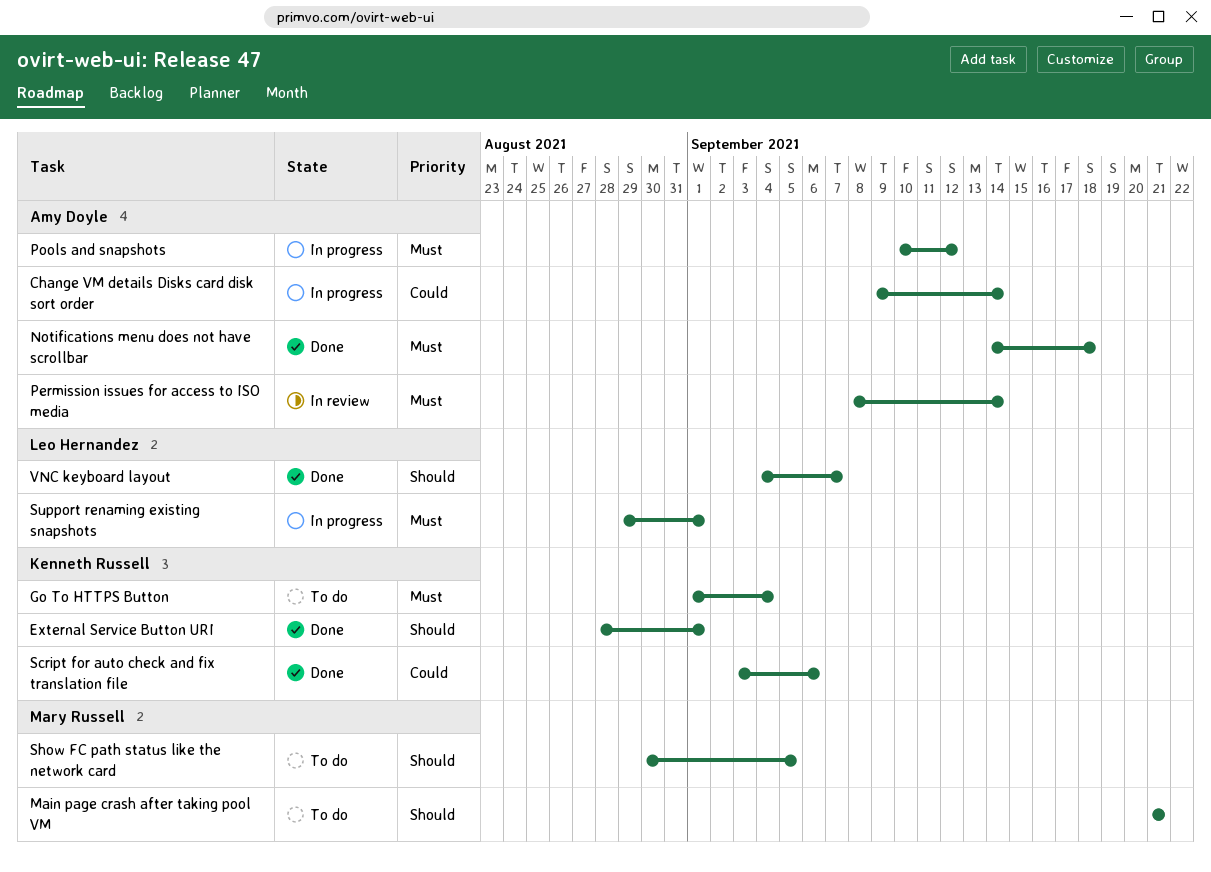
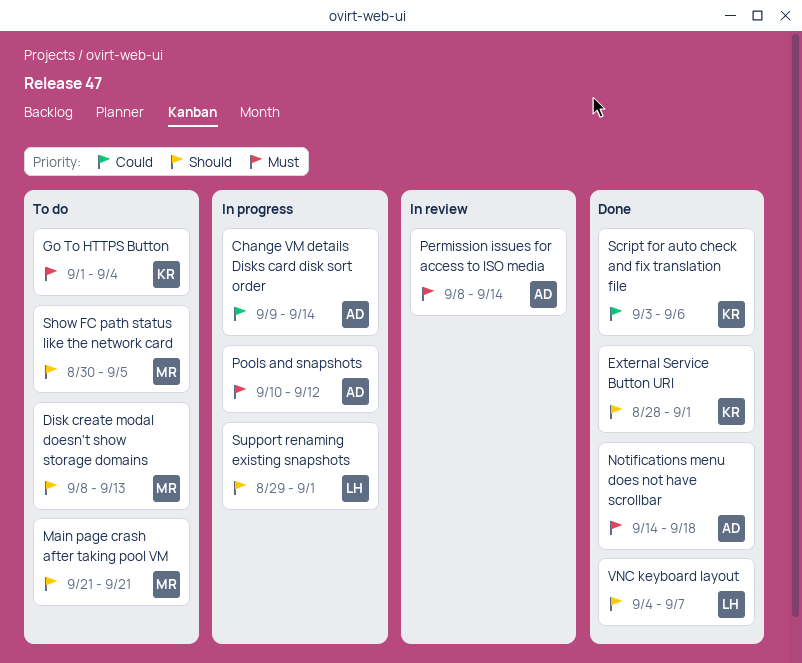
Disk create modal doesn't show storage domains: none -> present
Support renaming existing snapshots, priority: Must -> Should

